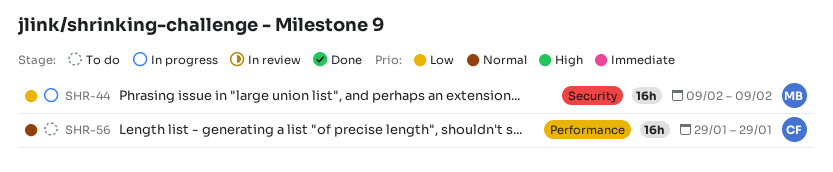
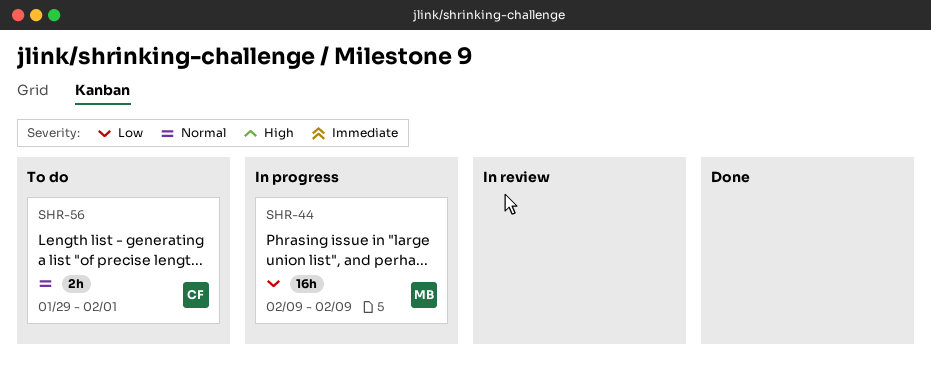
SHR-56, estimate: 16h -> 2h
SHR-56, due: Jan 29 -> Feb 1

